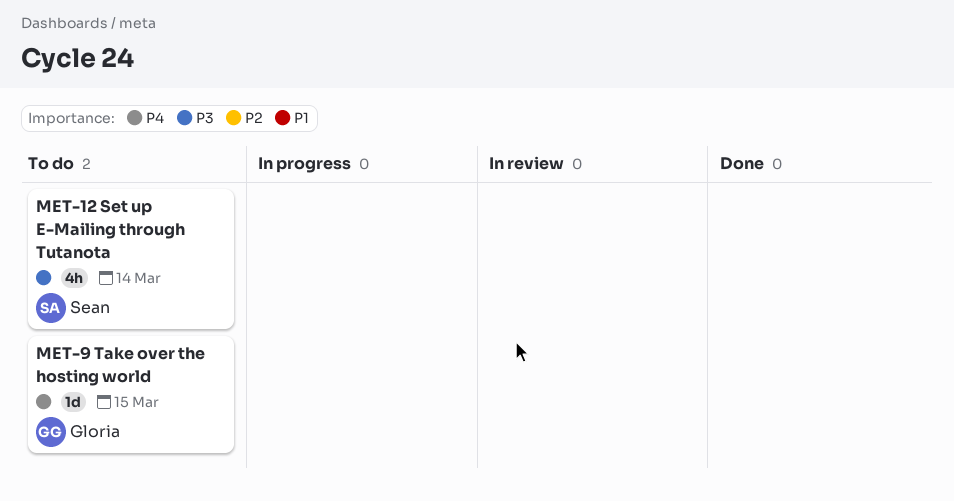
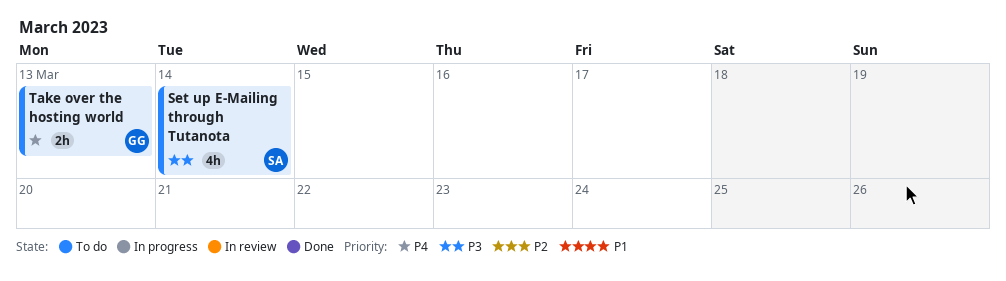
Take over the hosting world, estimate: 1d -> 2h
Take over the hosting world, due: Mar 15 -> Mar 13

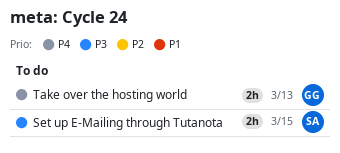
Set up E-Mailing through Tutanota, estimate: 4h -> 2h
Set up E-Mailing through Tutanota, due: Mar 14 -> Mar 15

